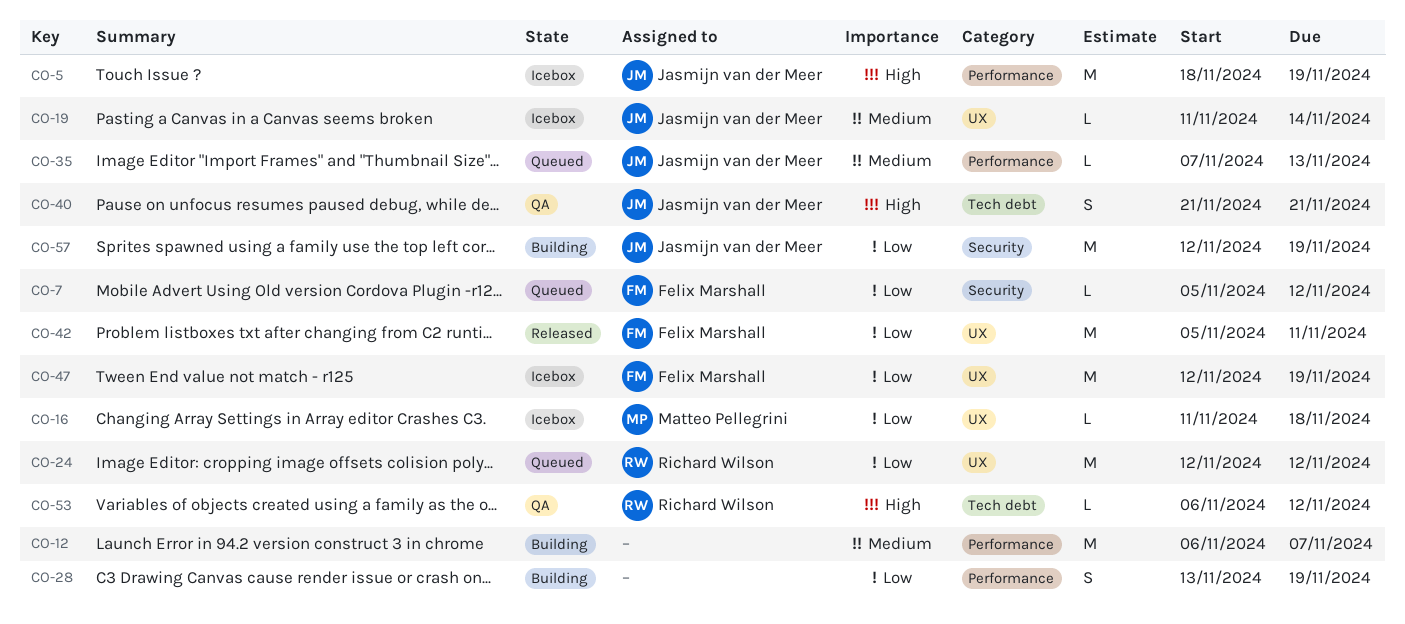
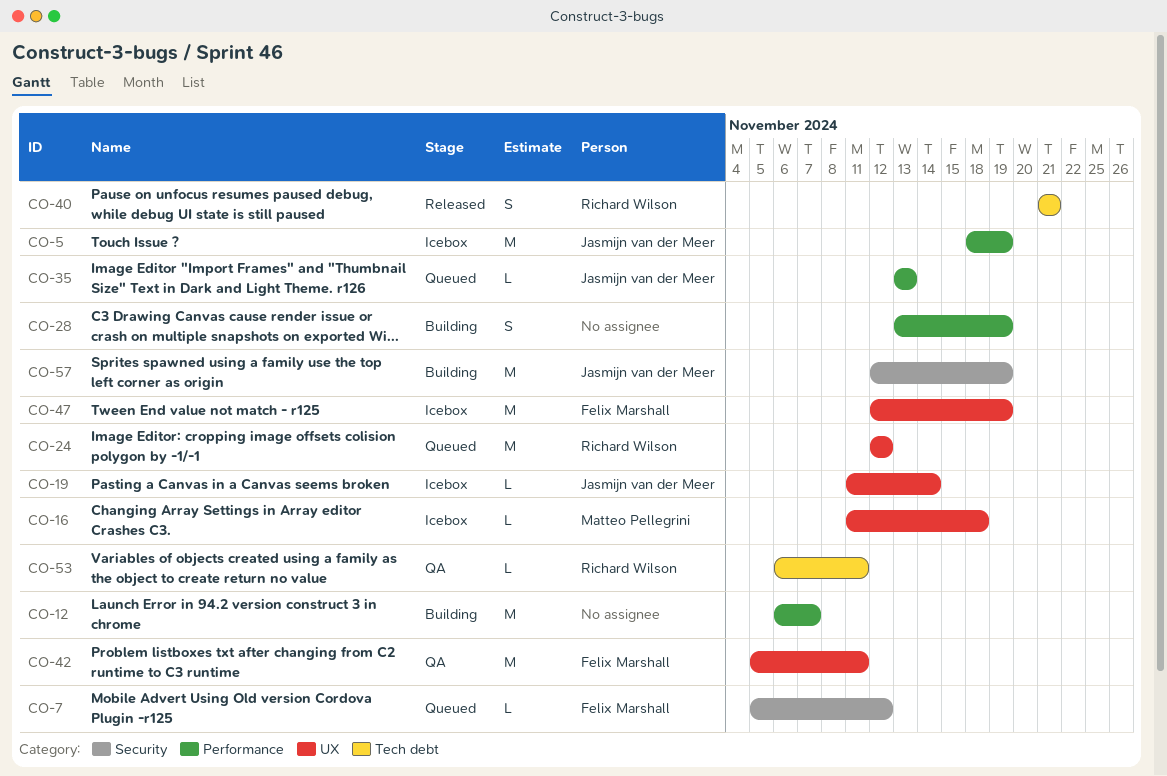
CO-35, start: Nov 7 -> Nov 13
CO-40, status: QA -> Released
CO-40, owner: Jasmijn van der Meer -> Richard Wilson
CO-42, status: Released -> QA
CO-53, due: Nov 12 -> Nov 11

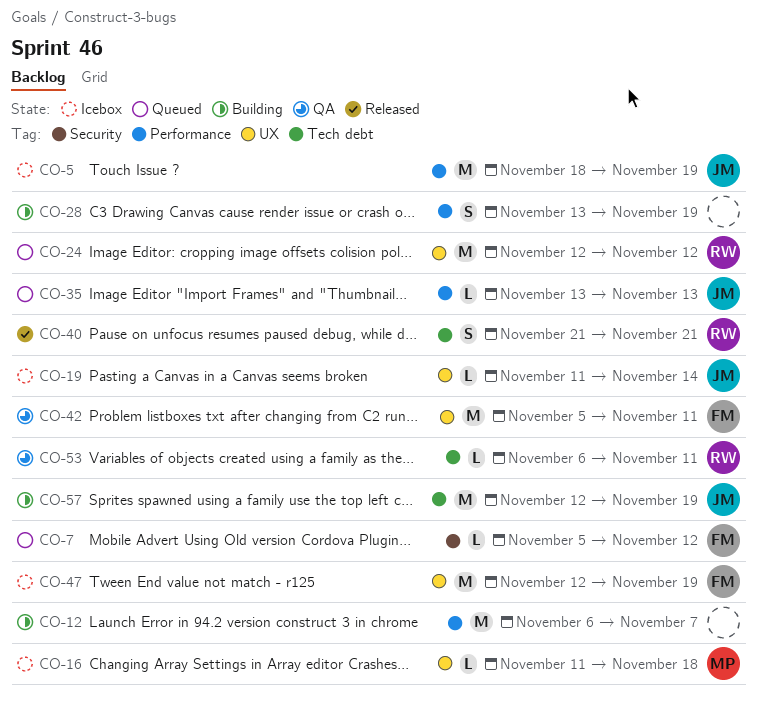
CO-57, label: Security -> Tech debt

